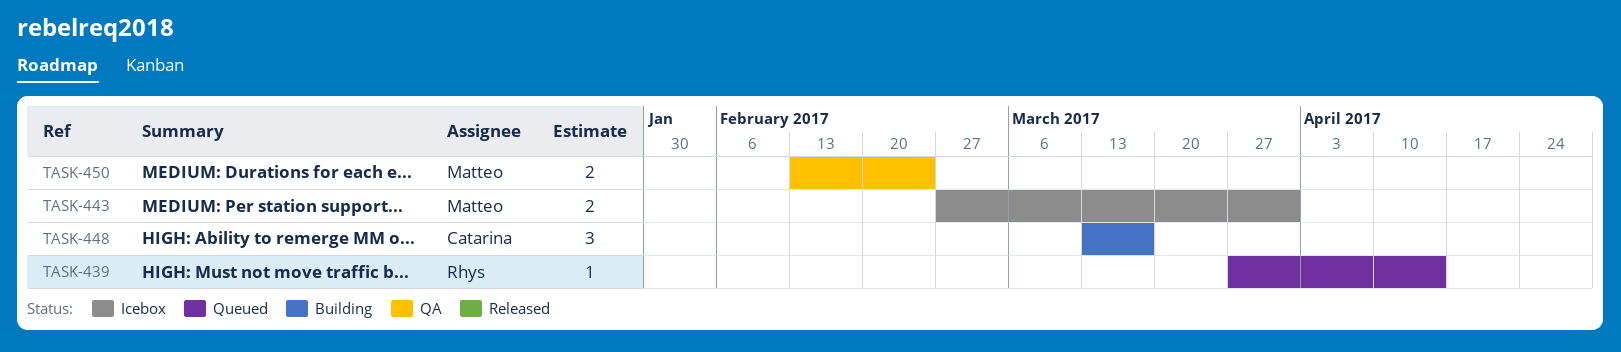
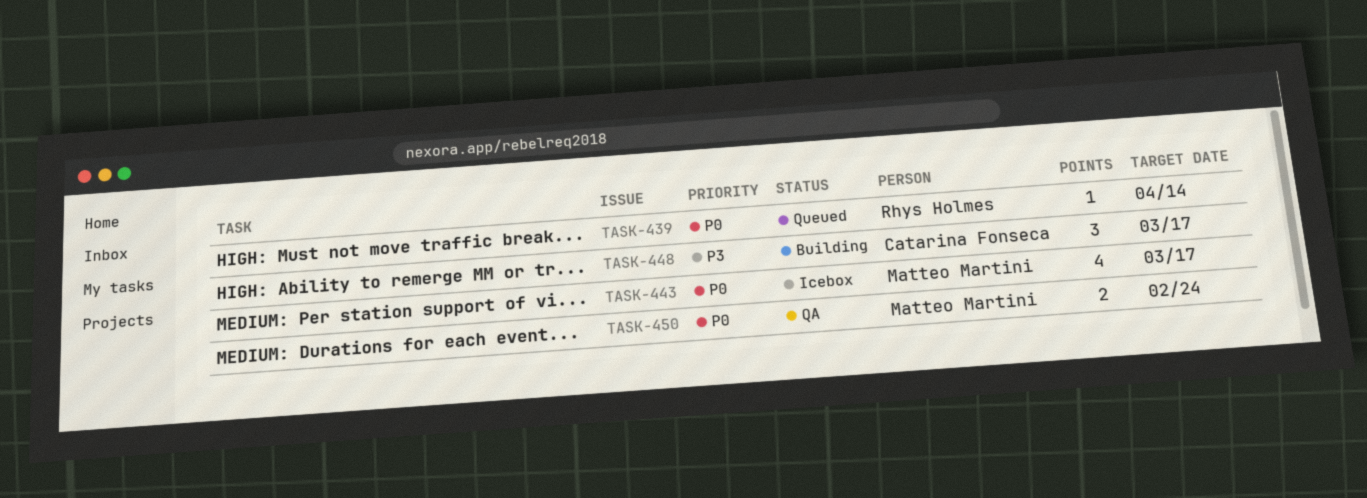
TASK-443, estimate: 2 -> 4
TASK-443, due: Mar 31 -> Mar 17

